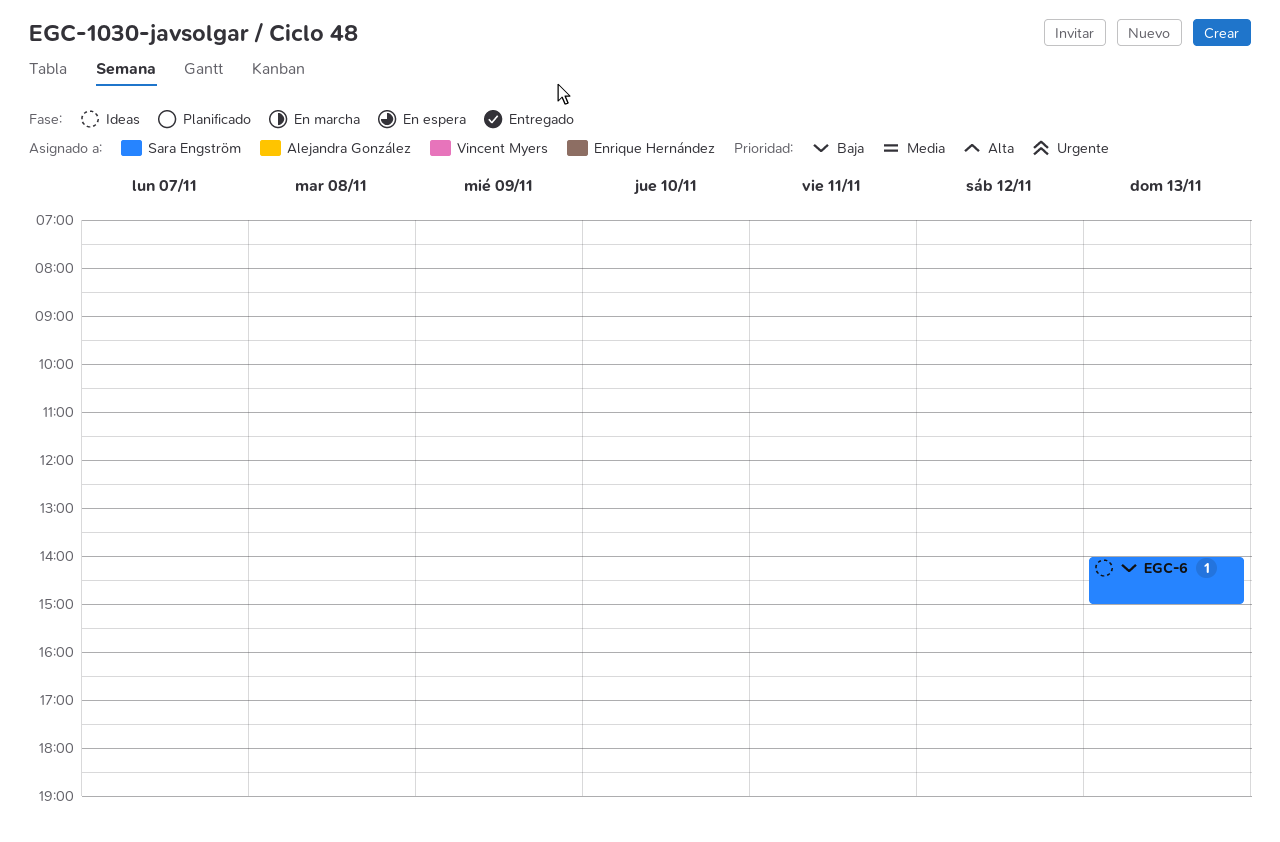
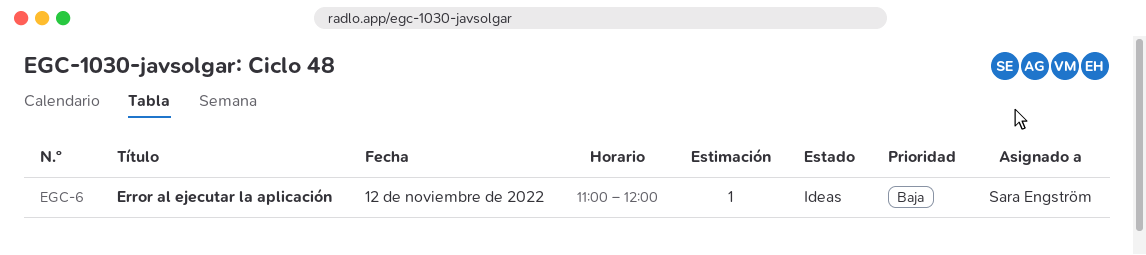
EGC-6, day: Nov 13 -> Nov 12
EGC-6, begins: 14:00 -> 11:00
EGC-6, ends: 15:00 -> 12:00

